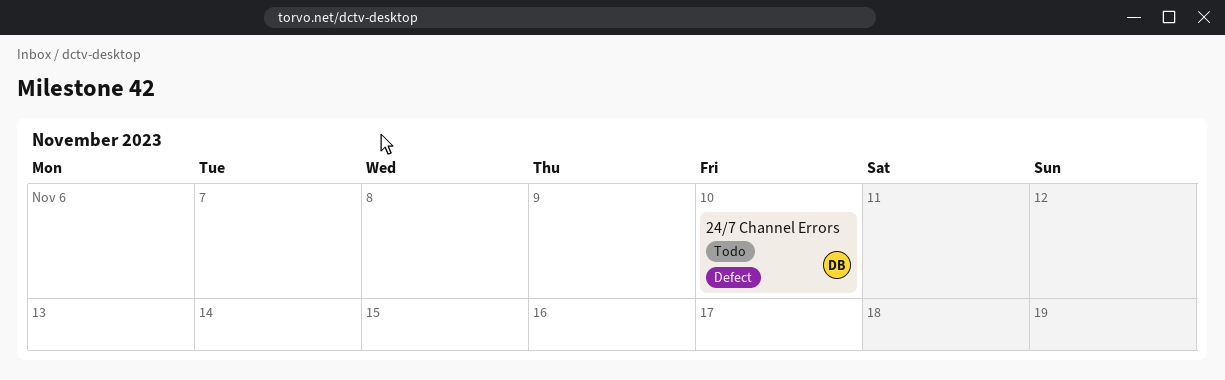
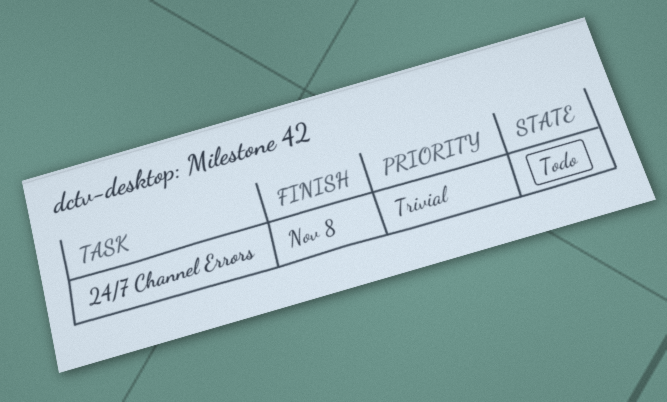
24/7 Channel Errors, due: Nov 10 -> Nov 8

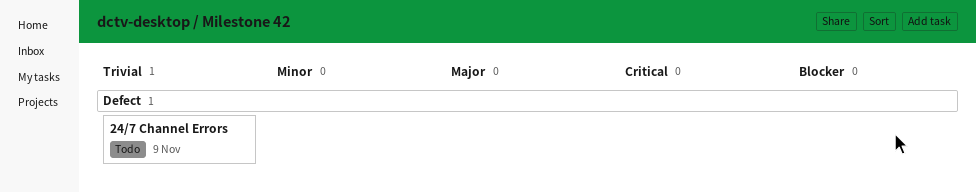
24/7 Channel Errors, due: Nov 8 -> Nov 9

